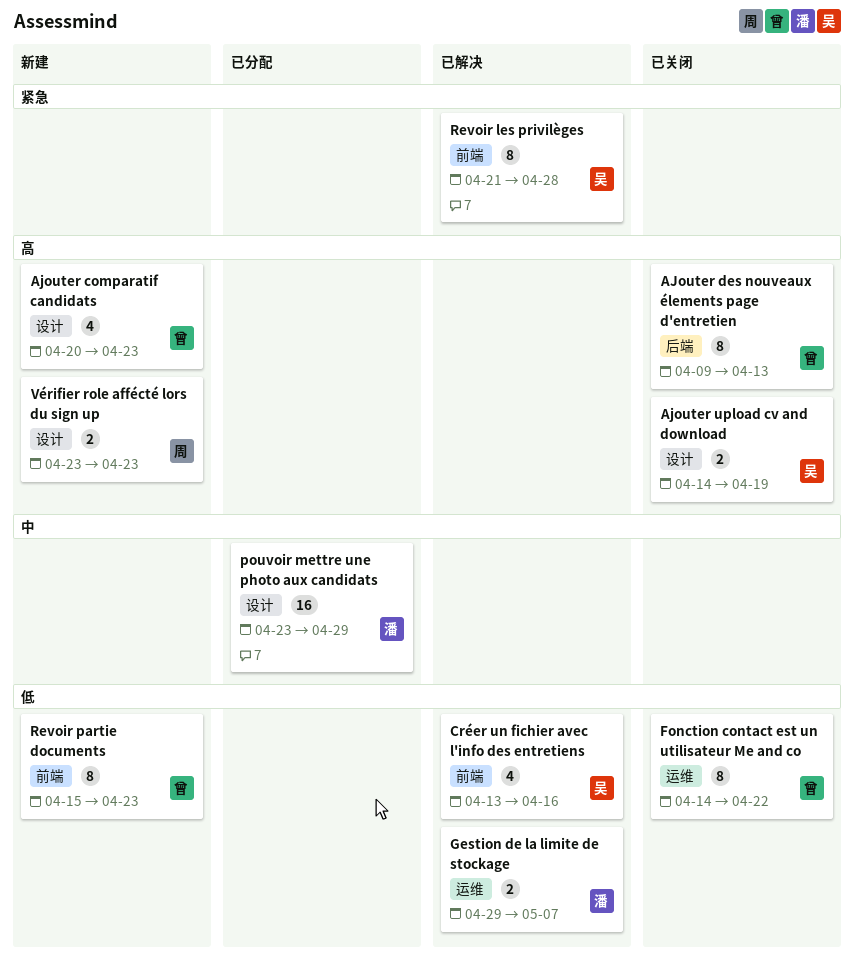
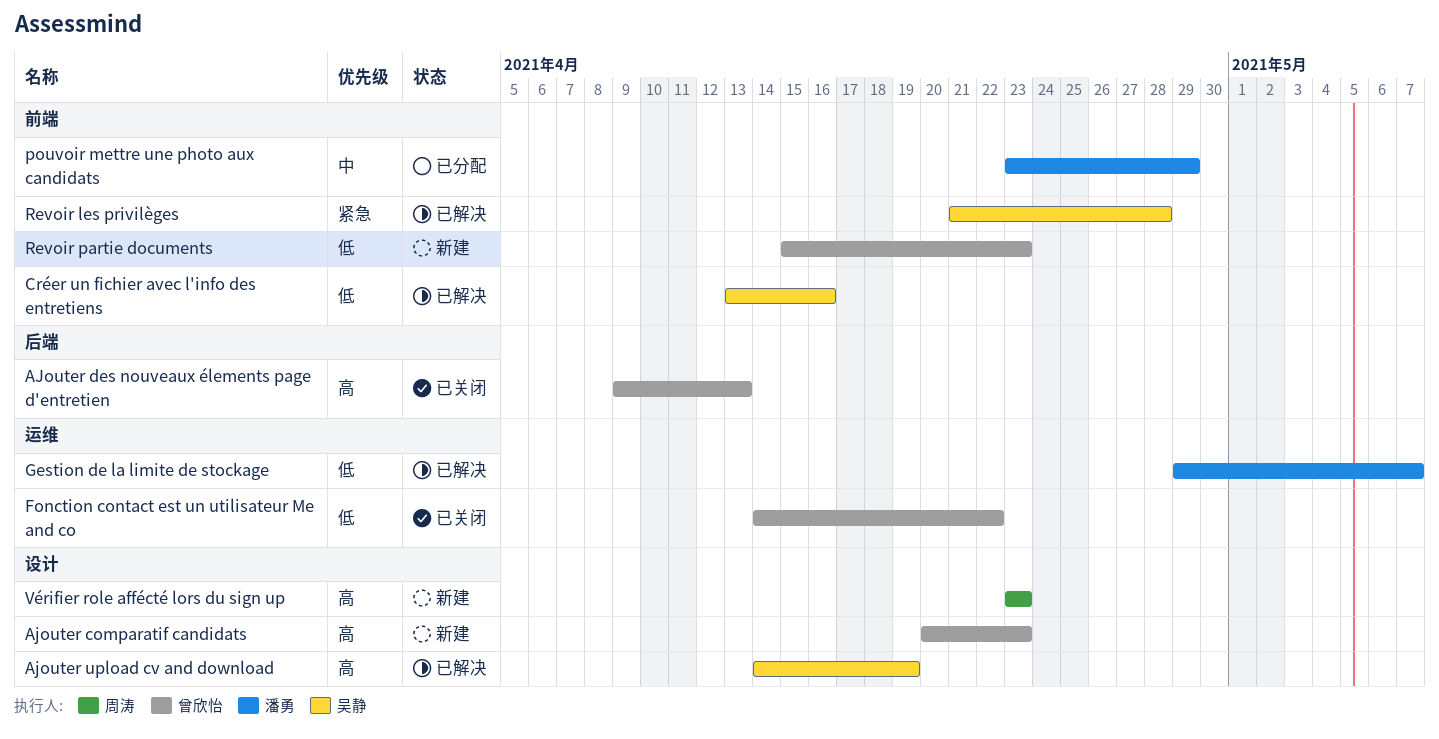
Ajouter upload cv and download, status: 已关闭 -> 已解决
pouvoir mettre une photo aux candidats, label: 设计 -> 前端

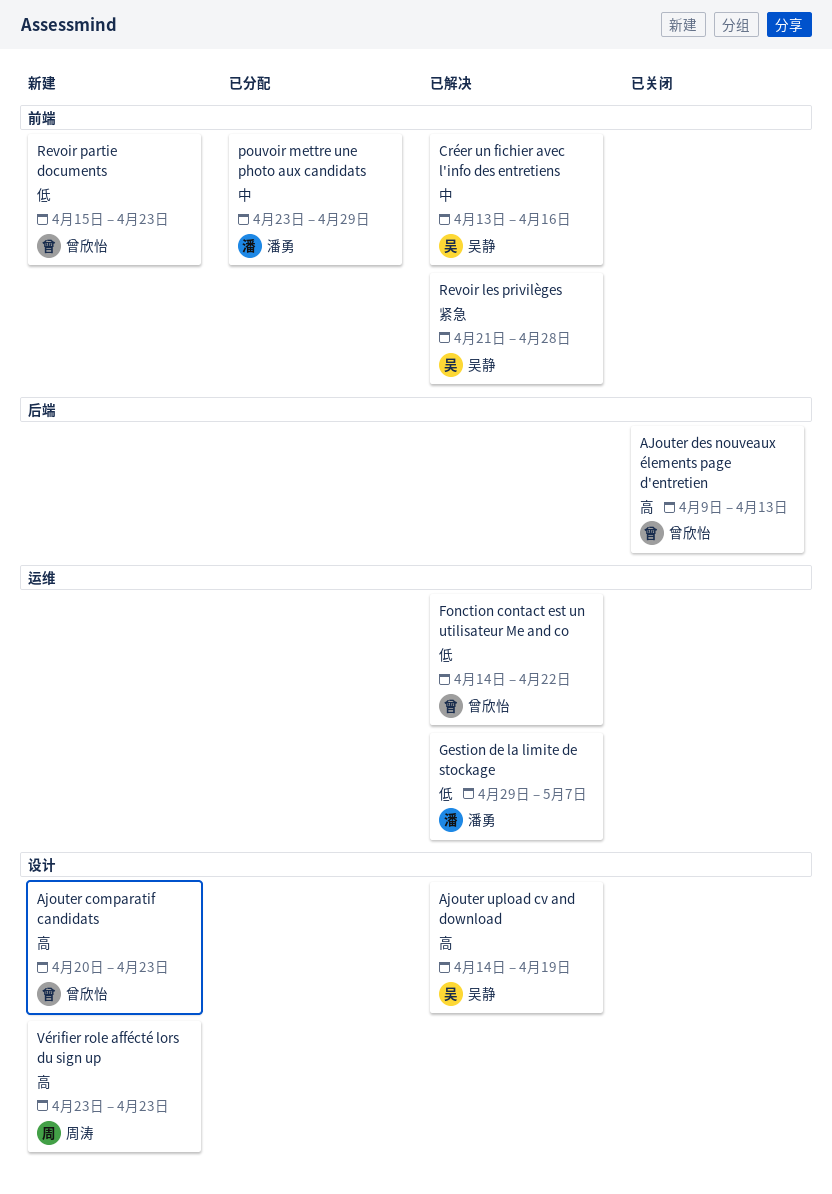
Créer un fichier avec l'info des entretiens, priority: 低 -> 中
Fonction contact est un utilisateur Me and co, status: 已关闭 -> 已解决

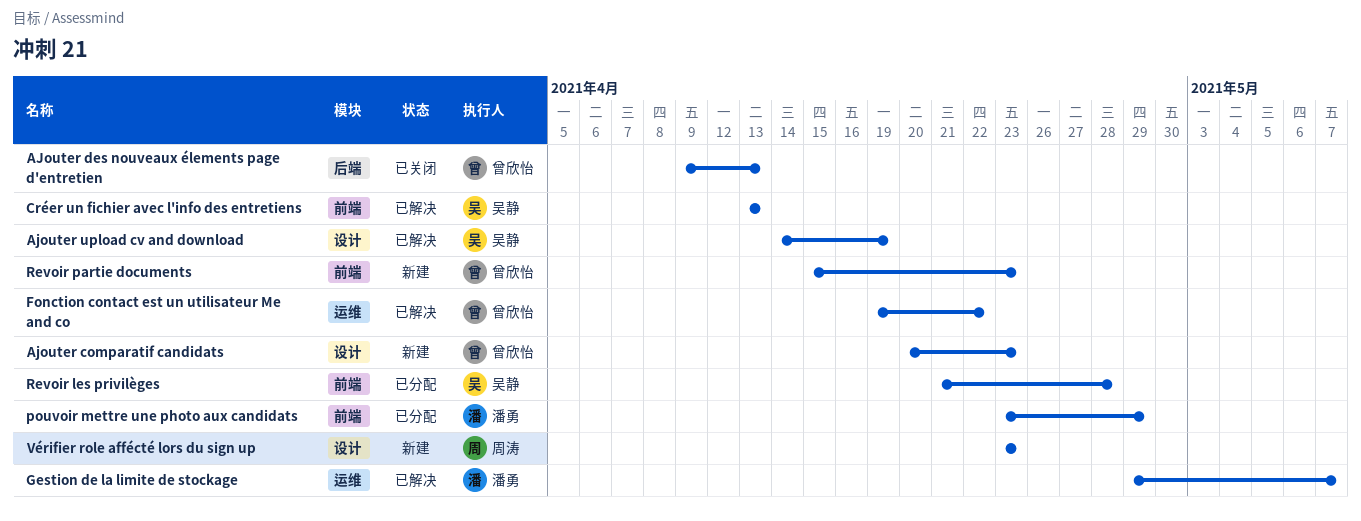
Créer un fichier avec l'info des entretiens, due: Apr 16 -> Apr 13
Fonction contact est un utilisateur Me and co, start: Apr 14 -> Apr 19
Revoir les privilèges, status: 已解决 -> 已分配

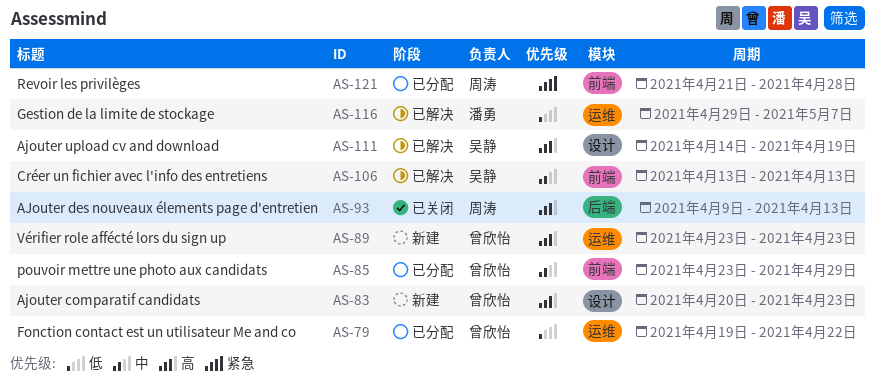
AJouter des nouveaux élements page d'entretien, owner: 曾欣怡 -> 周涛
Fonction contact est un utilisateur Me and co, status: 已解决 -> 已分配
pouvoir mettre une photo aux candidats, owner: 潘勇 -> 曾欣怡
Revoir les privilèges, owner: 吴静 -> 周涛
Revoir partie documents: present -> none
Vérifier role affécté lors du sign up, owner: 周涛 -> 曾欣怡
Vérifier role affécté lors du sign up, label: 设计 -> 运维

